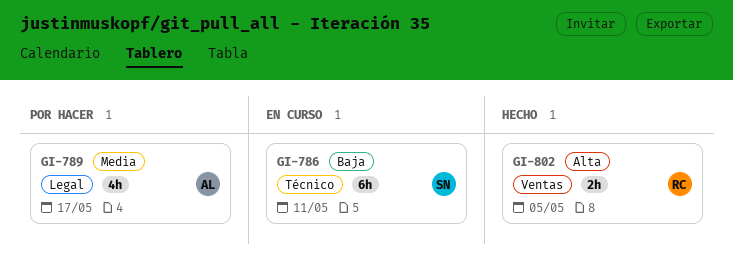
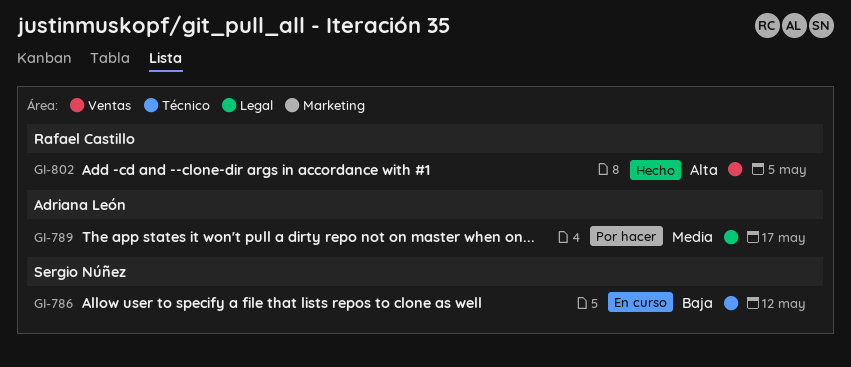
GI-786, due: May 11 -> May 12

